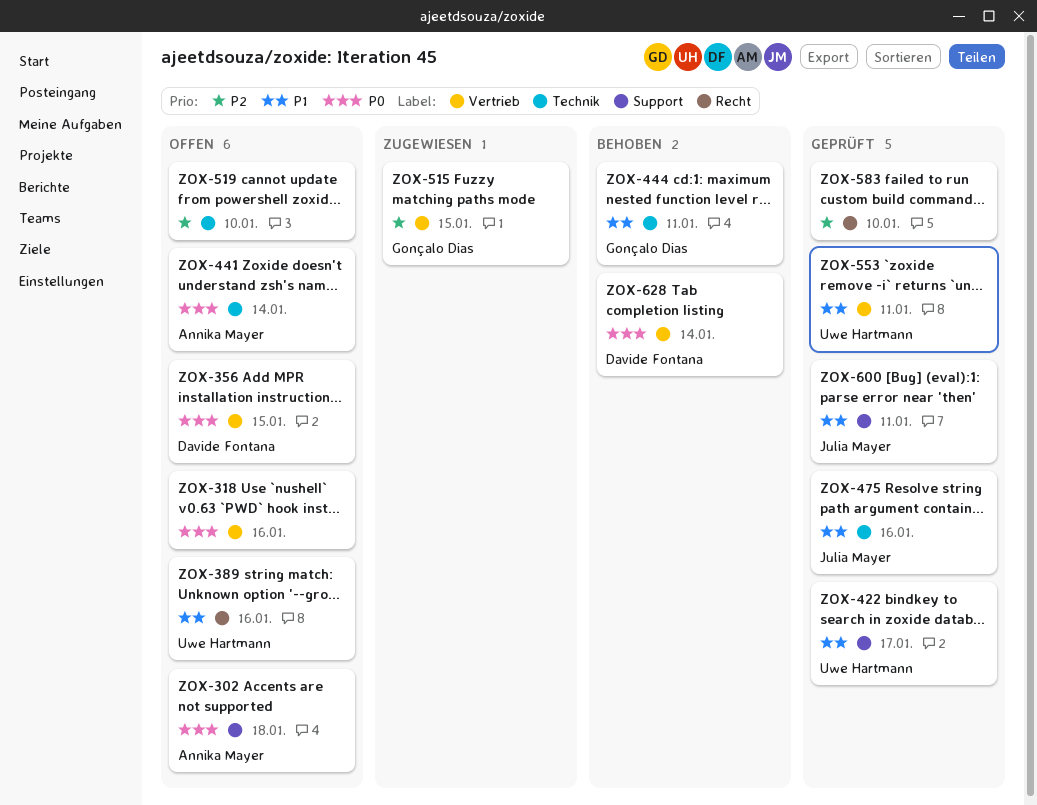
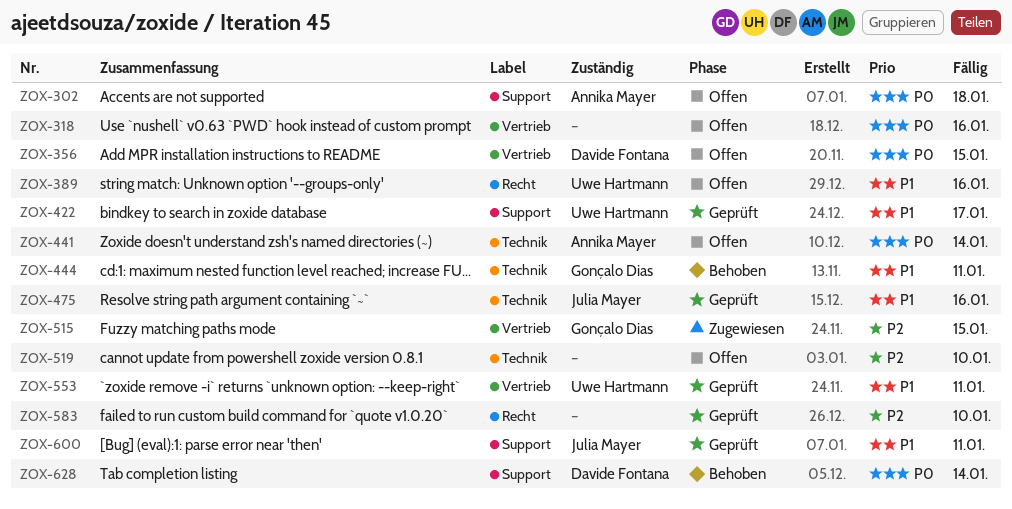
ZOX-628, label: Vertrieb -> Support

